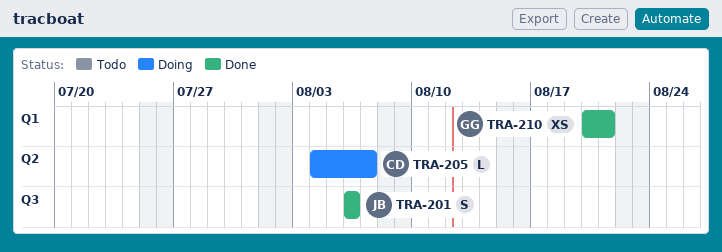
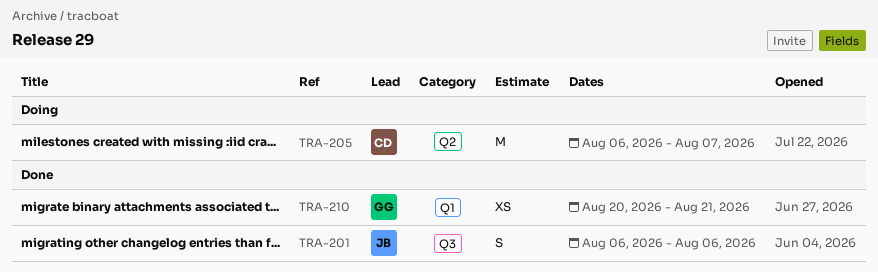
TRA-205, estimate: L -> M
TRA-205, start: Aug 4 -> Aug 6

